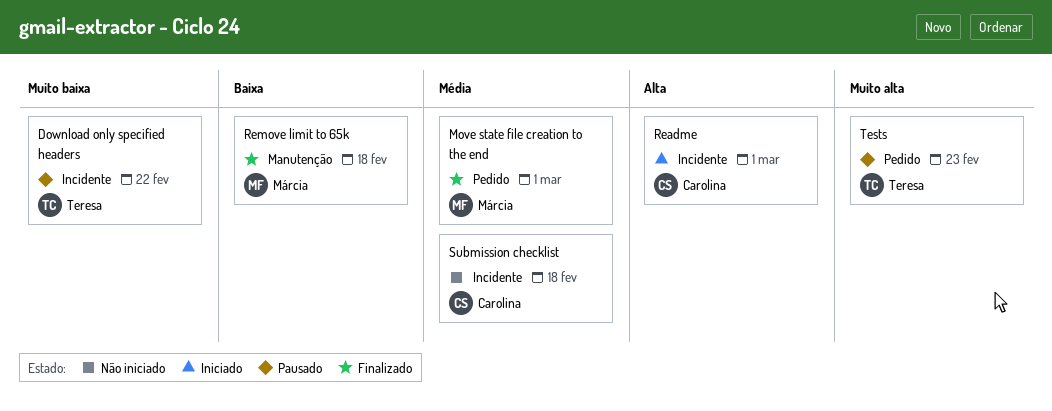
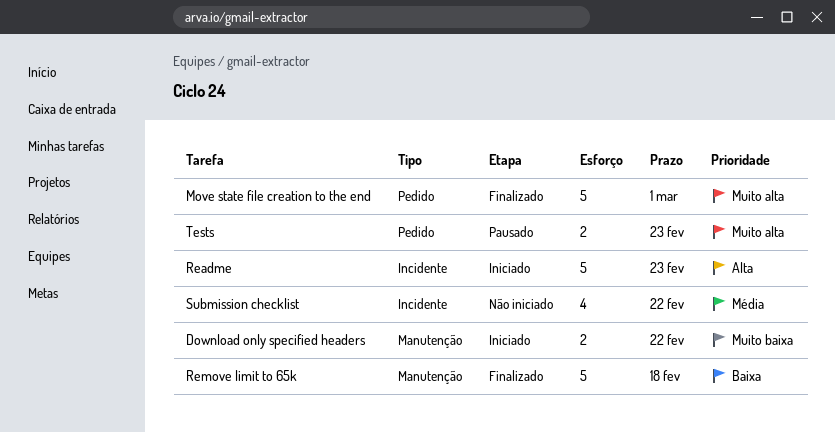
Download only specified headers, status: Pausado -> Iniciado
Download only specified headers, label: Incidente -> Manutenção
Move state file creation to the end, priority: Média -> Muito alta
Readme, due: Mar 1 -> Feb 23
Submission checklist, due: Feb 18 -> Feb 22

